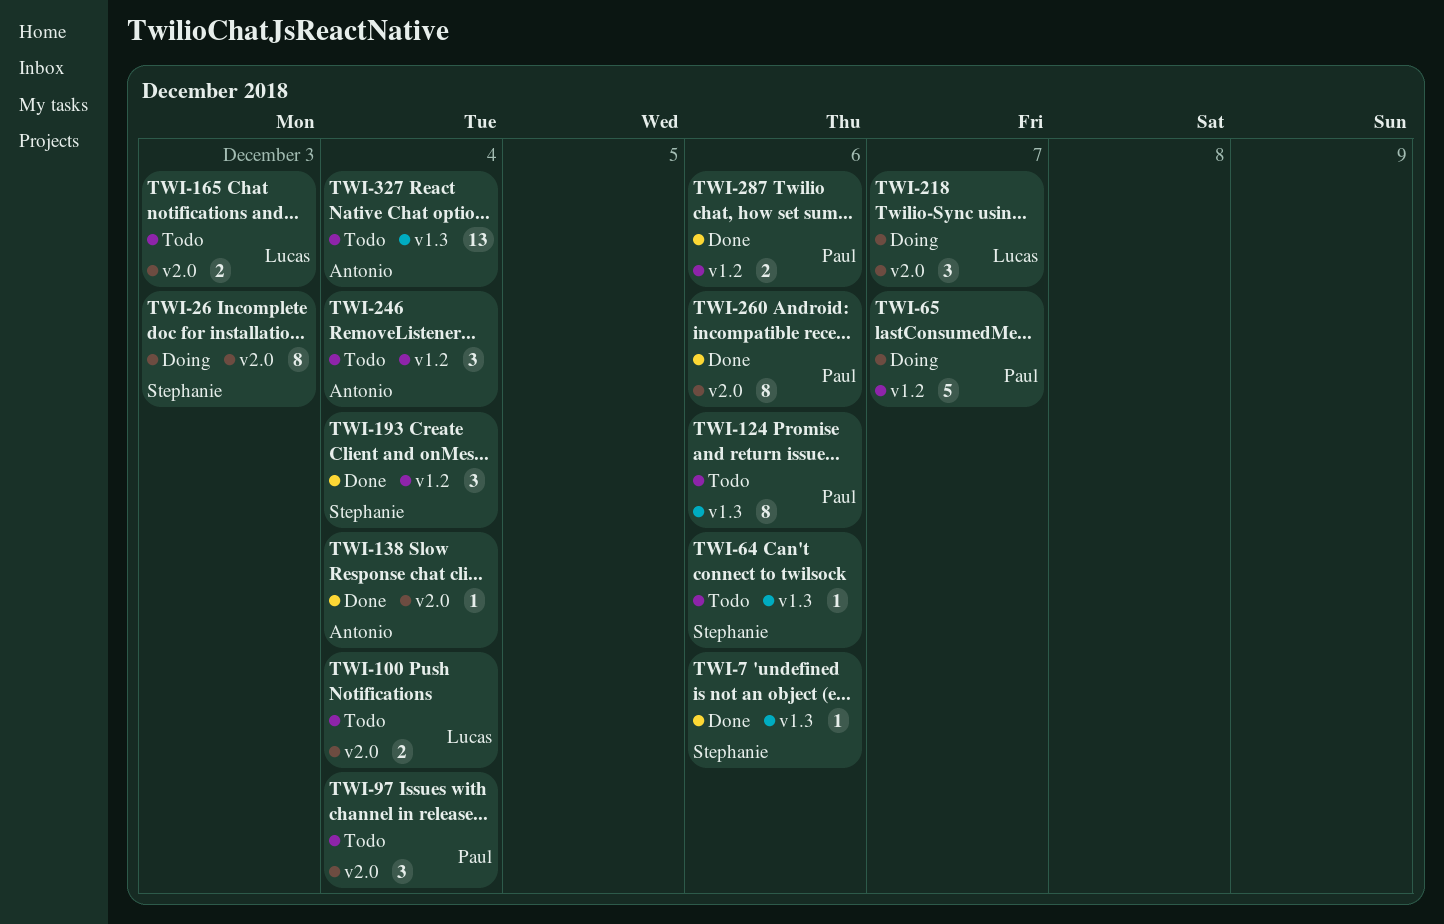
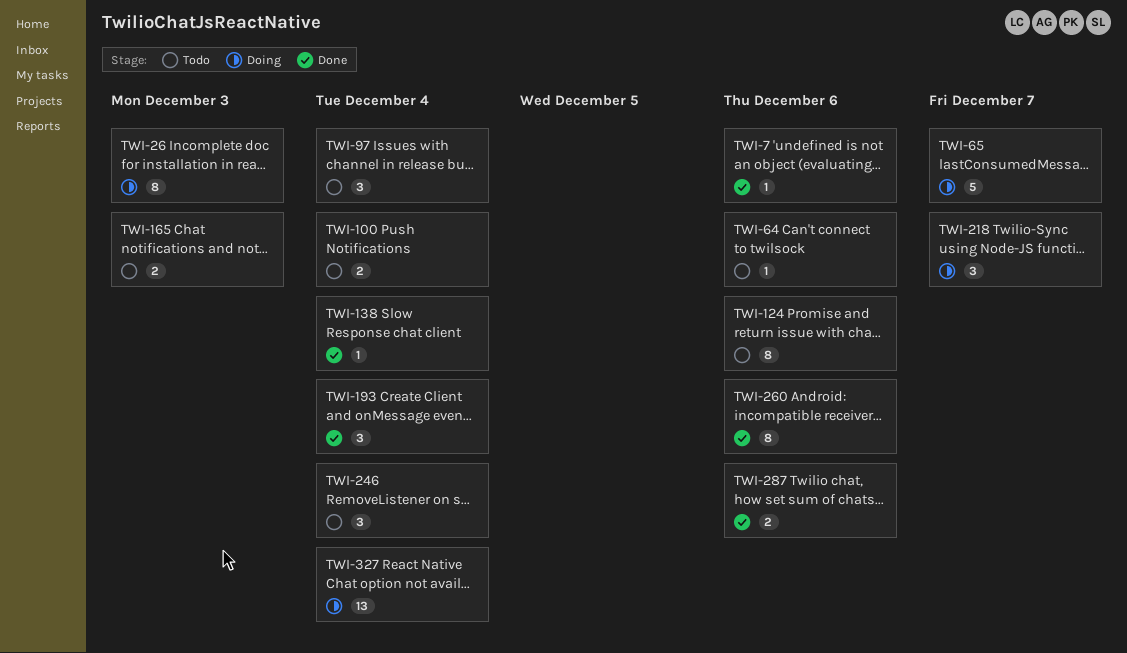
TWI-327, status: Todo -> Doing

